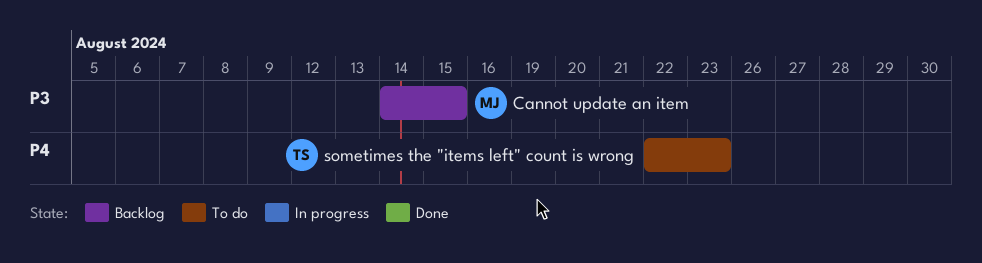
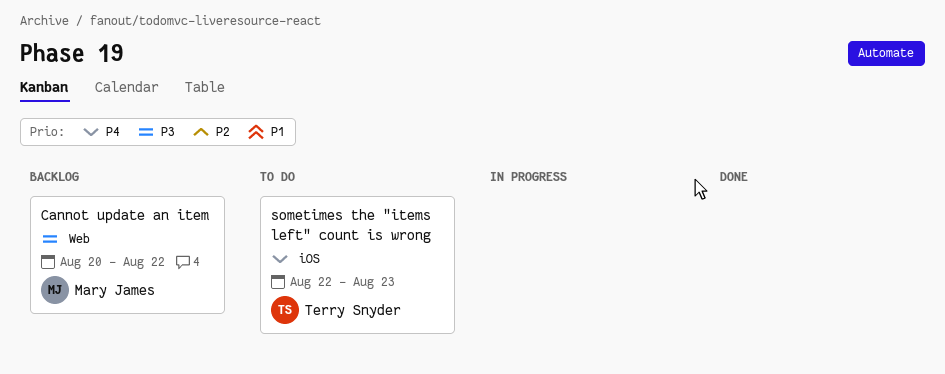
Cannot update an item, start: Aug 14 -> Aug 20
Cannot update an item, due: Aug 15 -> Aug 22

